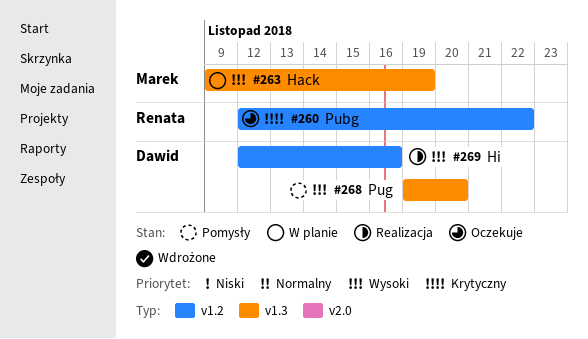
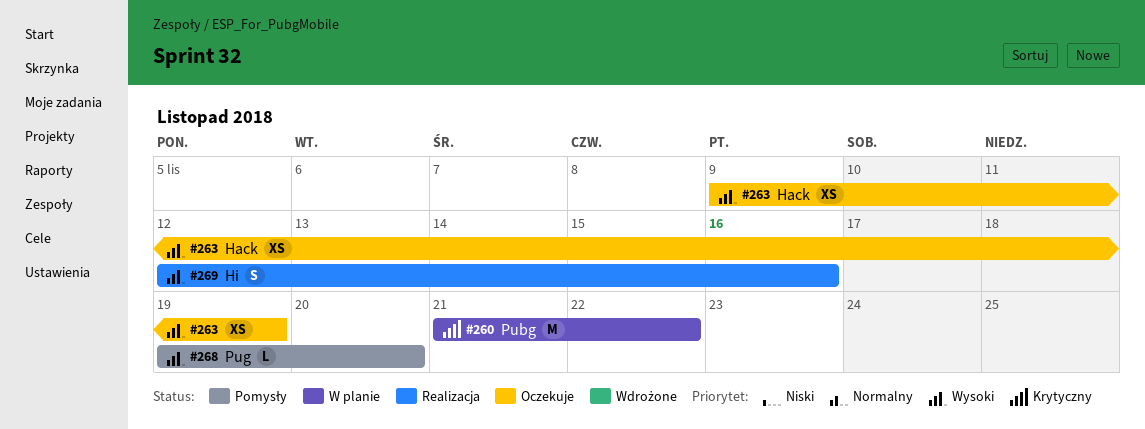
#260, status: Oczekuje -> W planie
#260, start: Nov 12 -> Nov 21
#263, status: W planie -> Oczekuje

